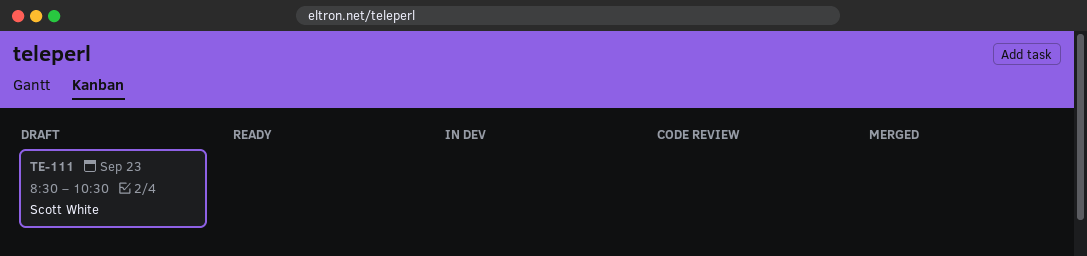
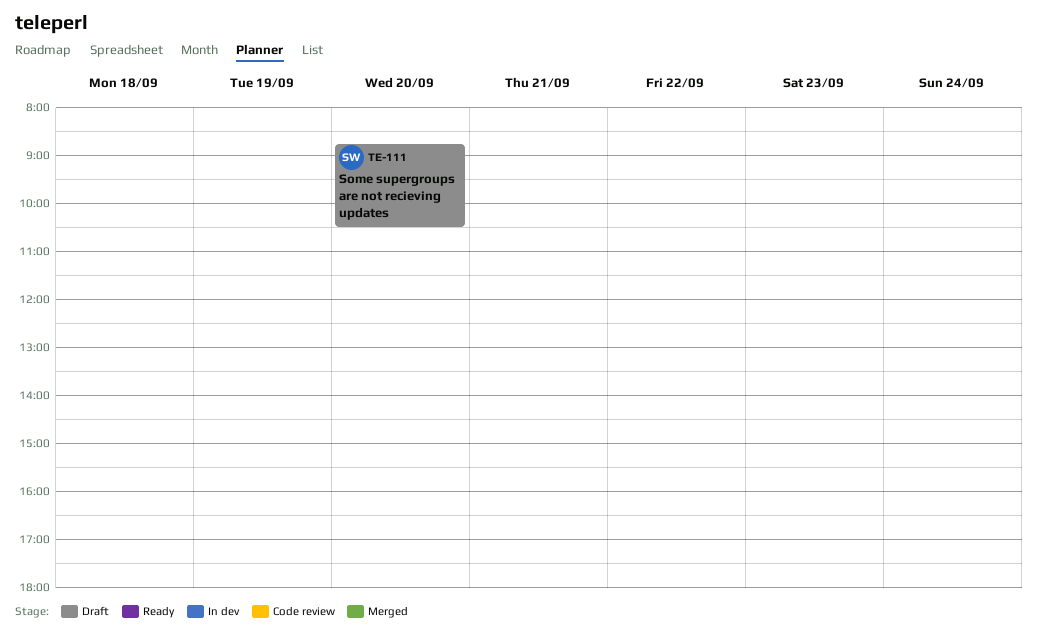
TE-111, day: Sep 23 -> Sep 20
TE-111, begins: 08:30 -> 08:45

